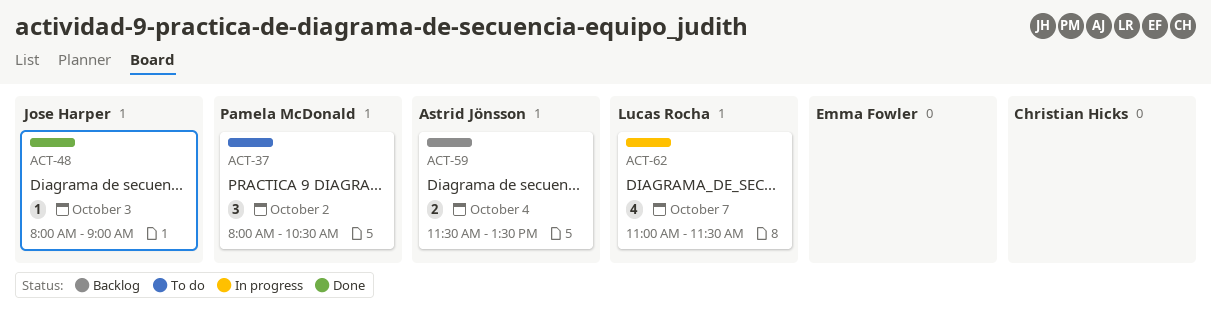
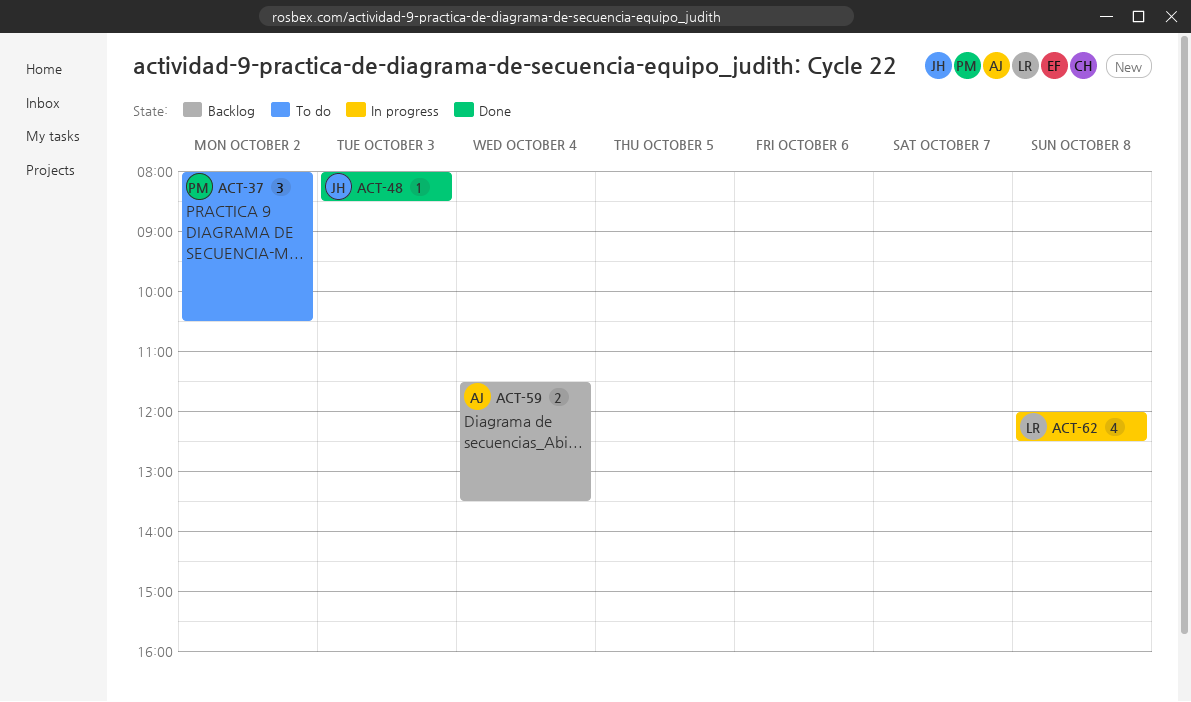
ACT-48, ends: 09:00 -> 08:30
ACT-62, day: Oct 7 -> Oct 8
ACT-62, begins: 11:00 -> 12:00
ACT-62, ends: 11:30 -> 12:30

